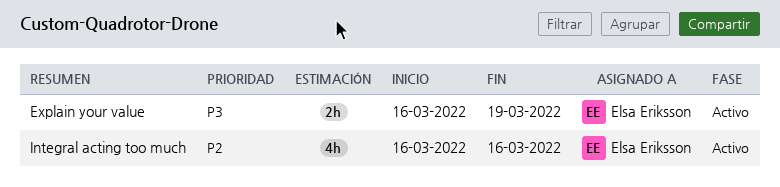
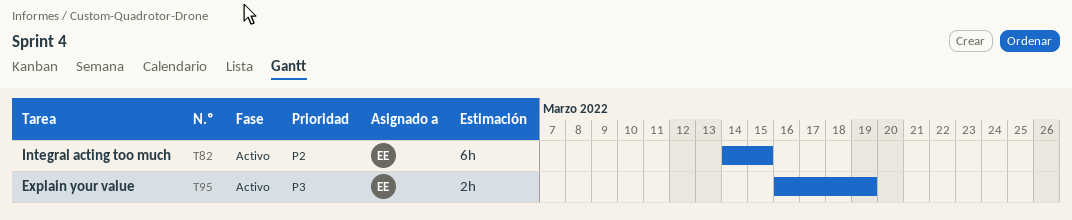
Integral acting too much, estimate: 4h -> 6h
Integral acting too much, start: Mar 16 -> Mar 14
Integral acting too much, due: Mar 16 -> Mar 15

